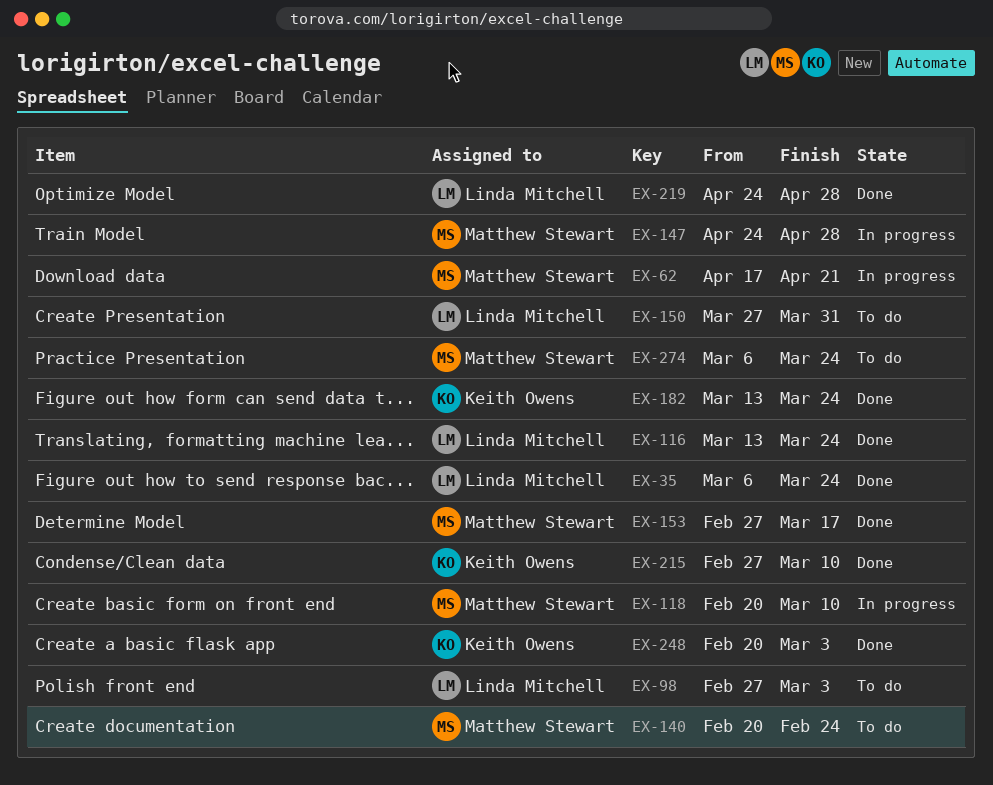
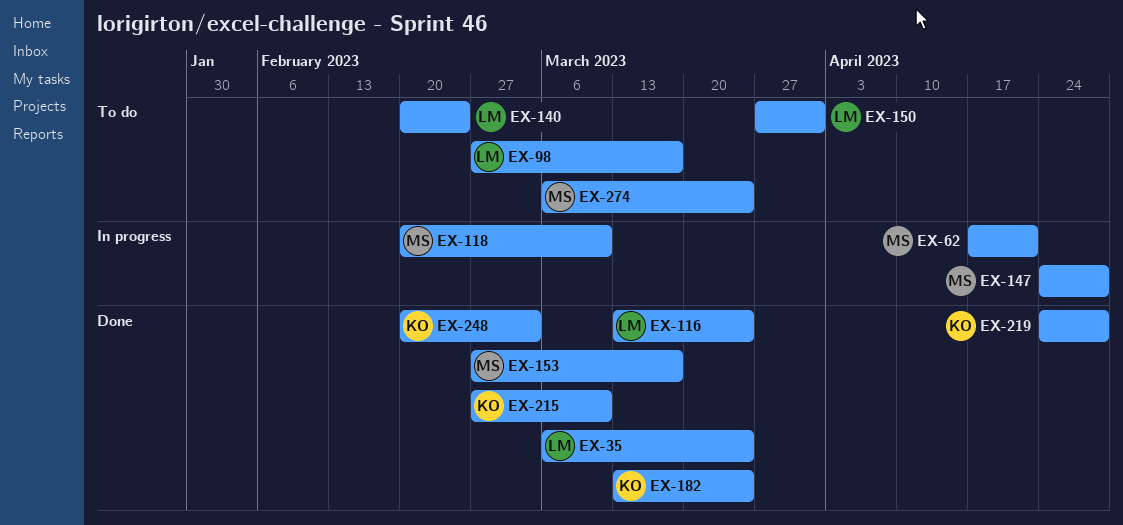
EX-98, due: Mar 3 -> Mar 17
EX-140, owner: Matthew Stewart -> Linda Mitchell
EX-219, owner: Linda Mitchell -> Keith Owens

